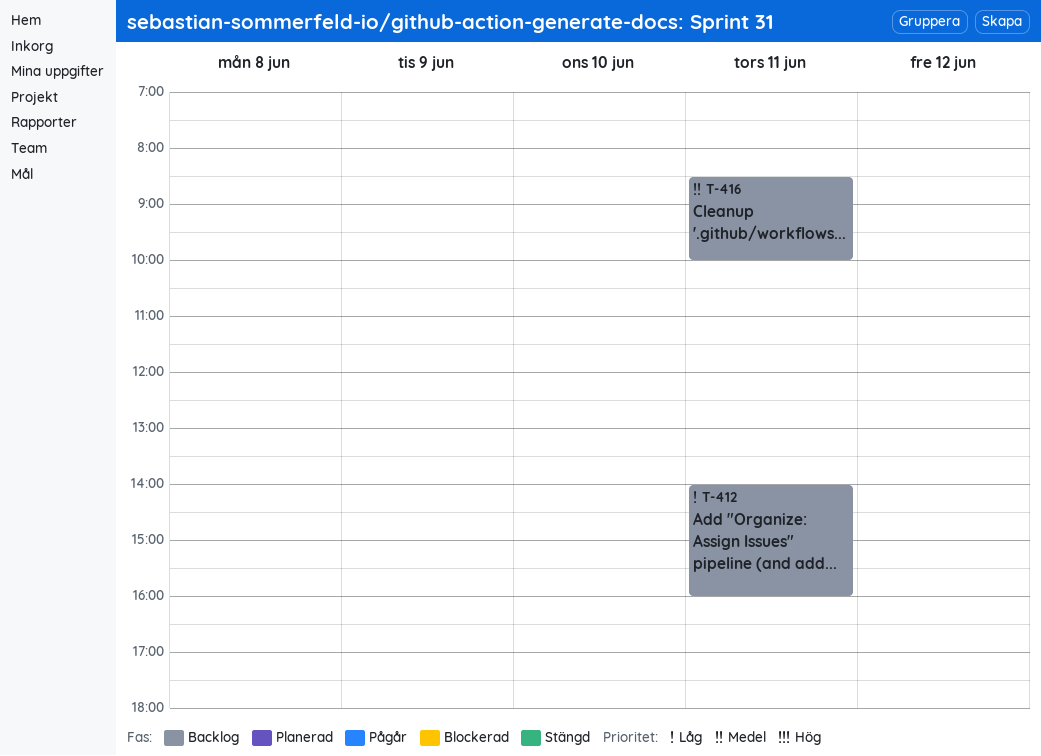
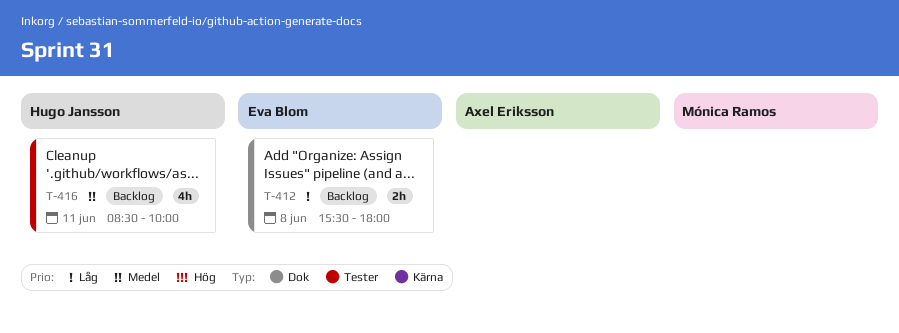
T-412, day: Jun 11 -> Jun 8
T-412, begins: 14:00 -> 15:30
T-412, ends: 16:00 -> 18:00

